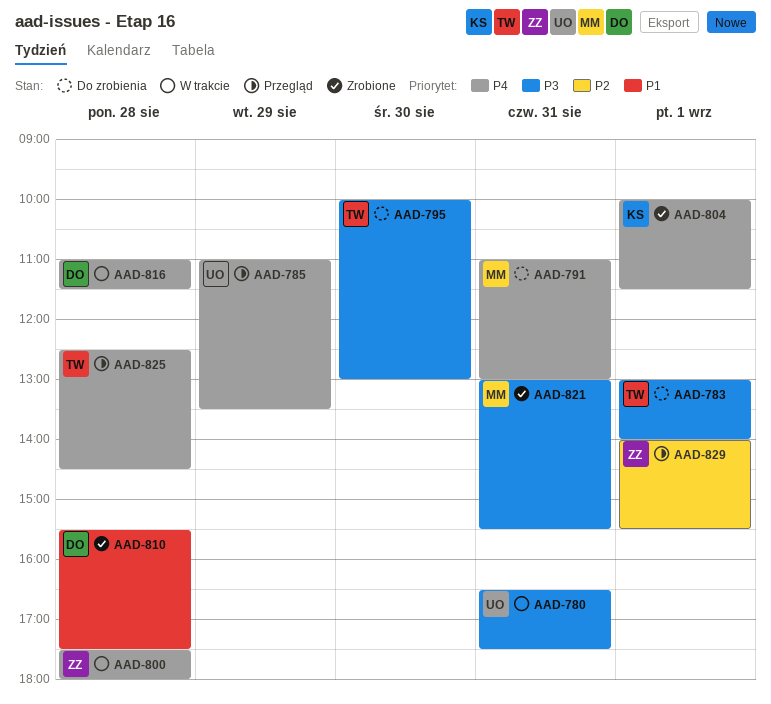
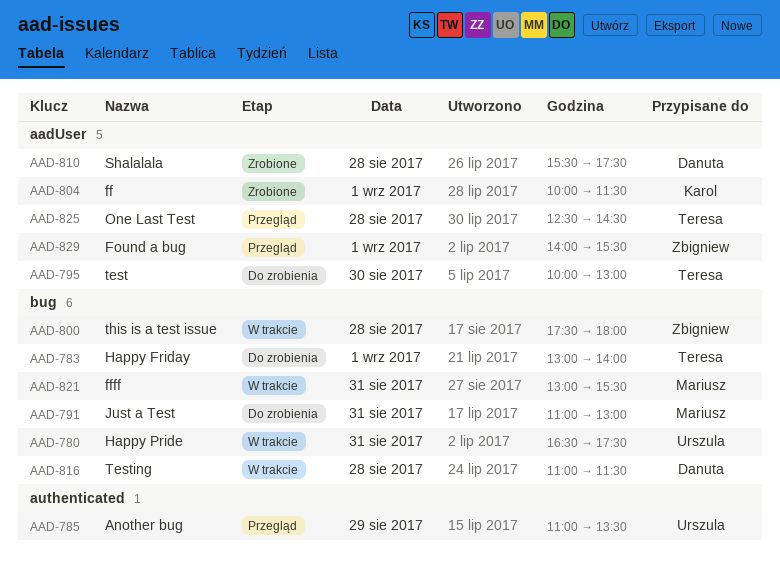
AAD-821, status: Zrobione -> W trakcie

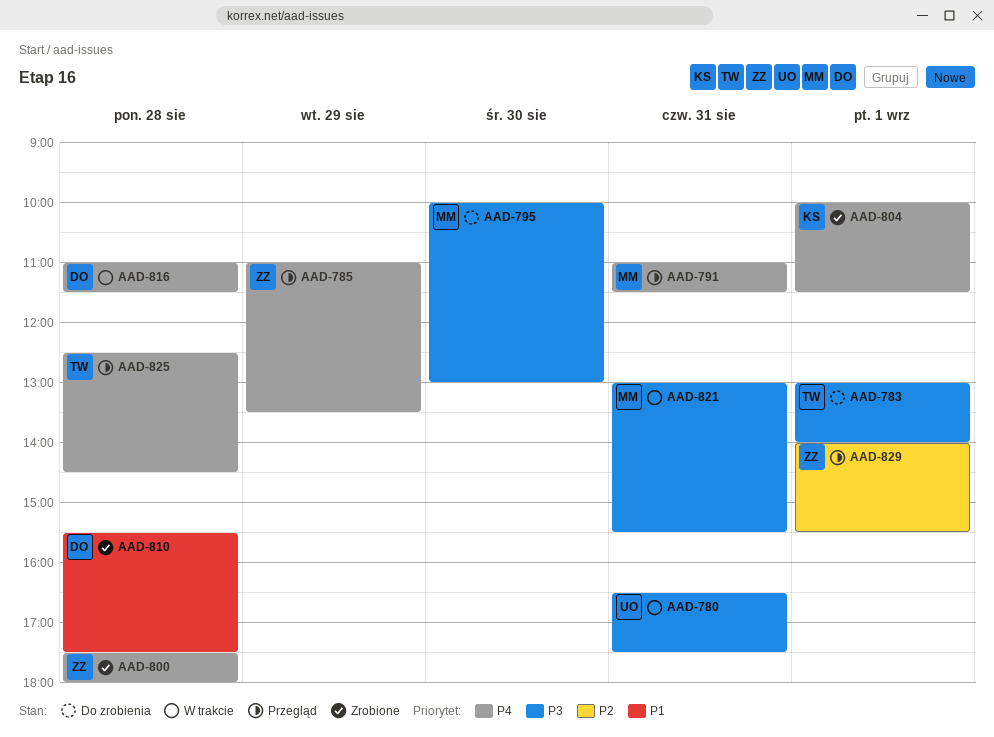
AAD-785, owner: Urszula -> Zbigniew
AAD-791, status: Do zrobienia -> Przegląd
AAD-791, ends: 13:00 -> 11:30
AAD-795, owner: Teresa -> Mariusz
AAD-800, status: W trakcie -> Zrobione

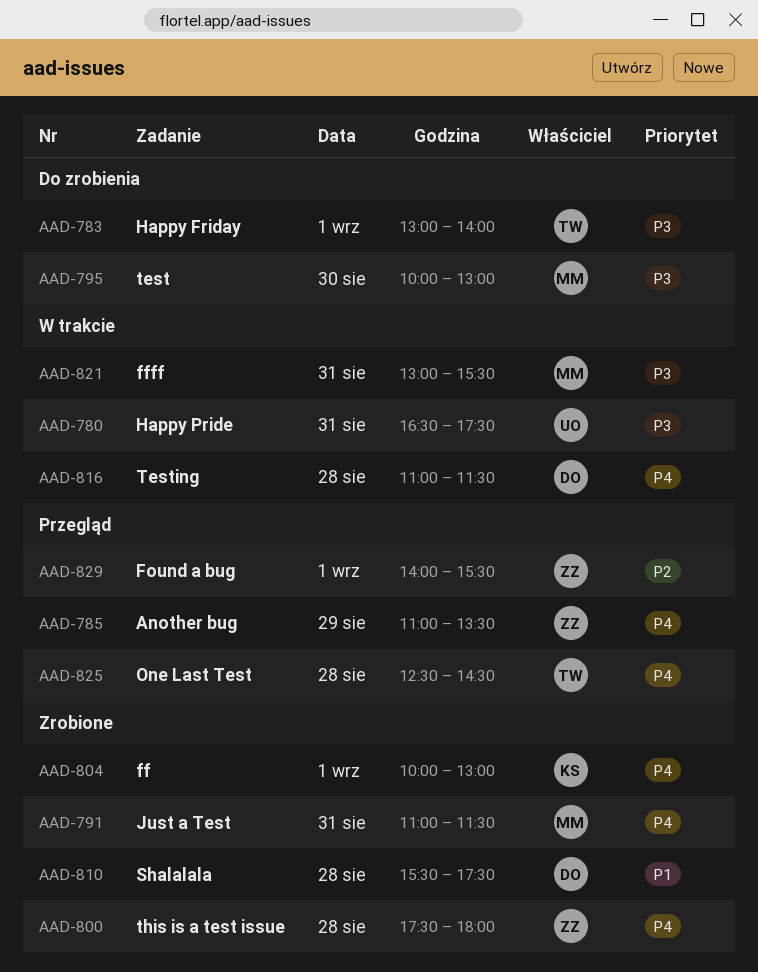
AAD-791, status: Przegląd -> Zrobione
AAD-804, ends: 11:30 -> 13:00

